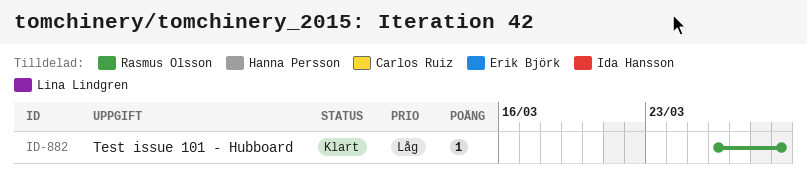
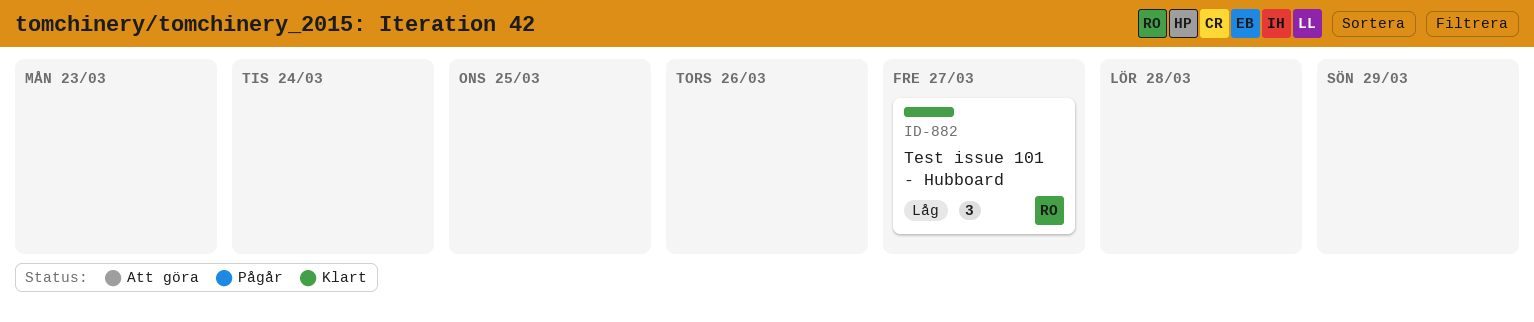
ID-882, estimate: 1 -> 3
ID-882, due: Mar 29 -> Mar 27

